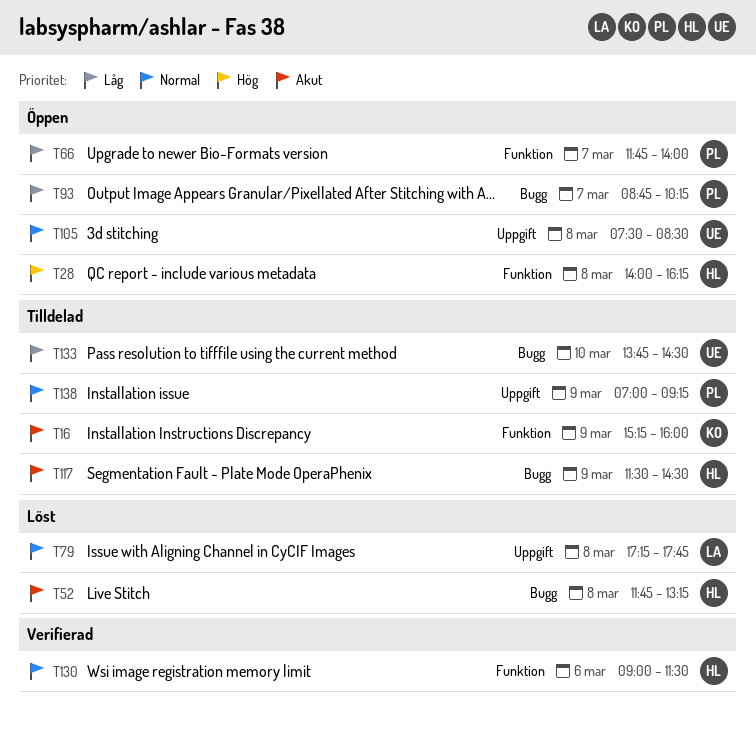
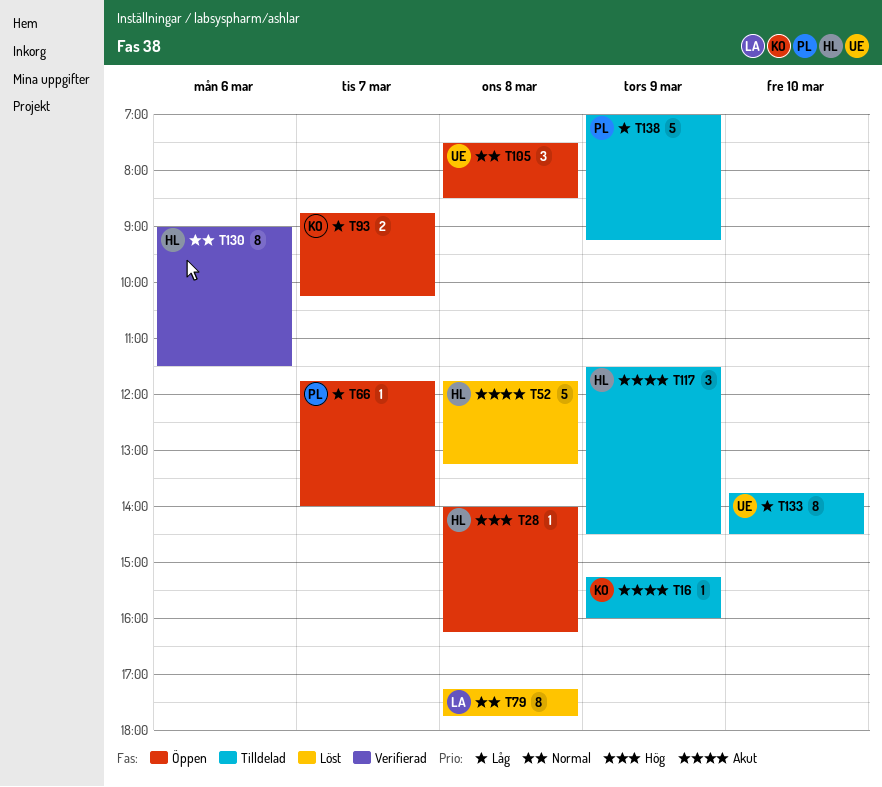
T93, owner: PL -> KO
T138, priority: Normal -> Låg

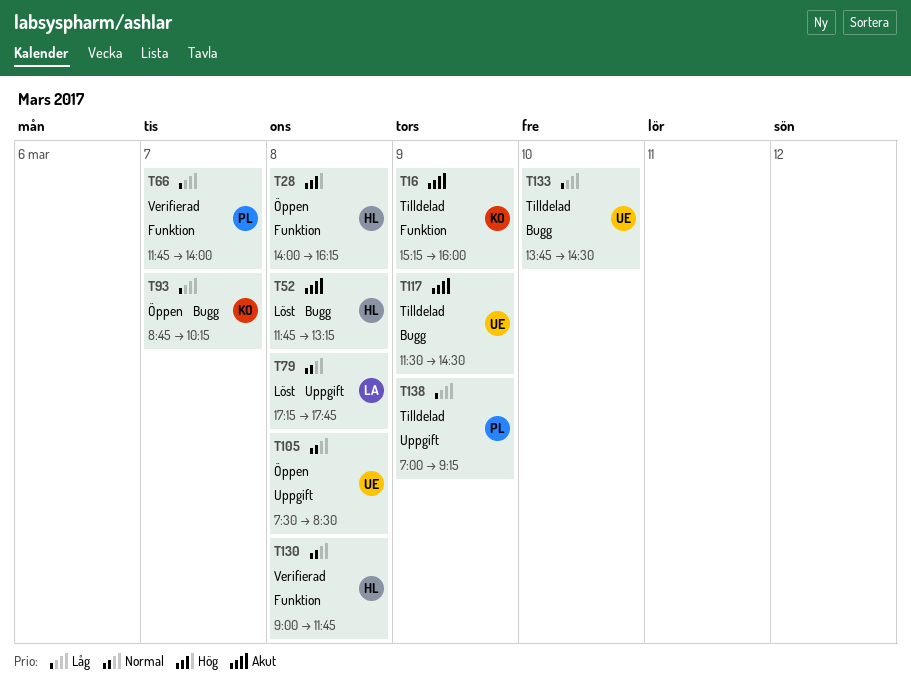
T66, status: Öppen -> Verifierad
T117, owner: HL -> UE
T130, day: Mar 6 -> Mar 8
T130, ends: 11:30 -> 11:45

